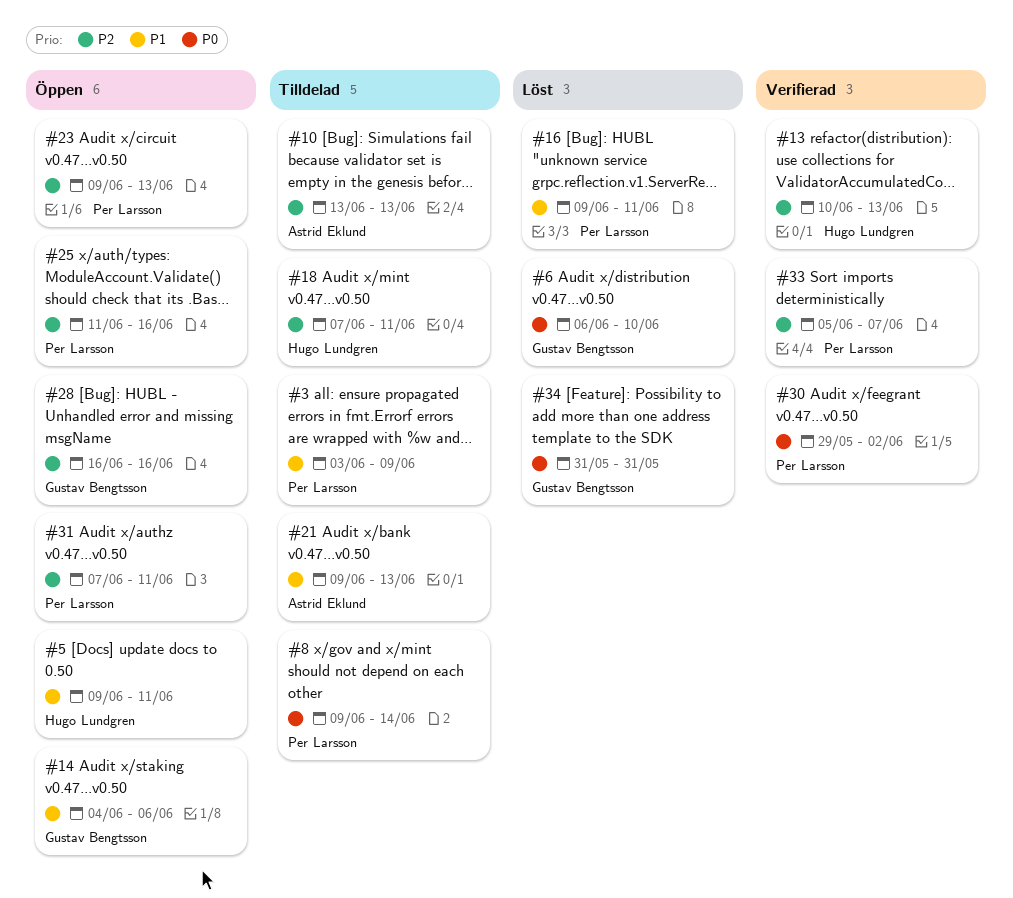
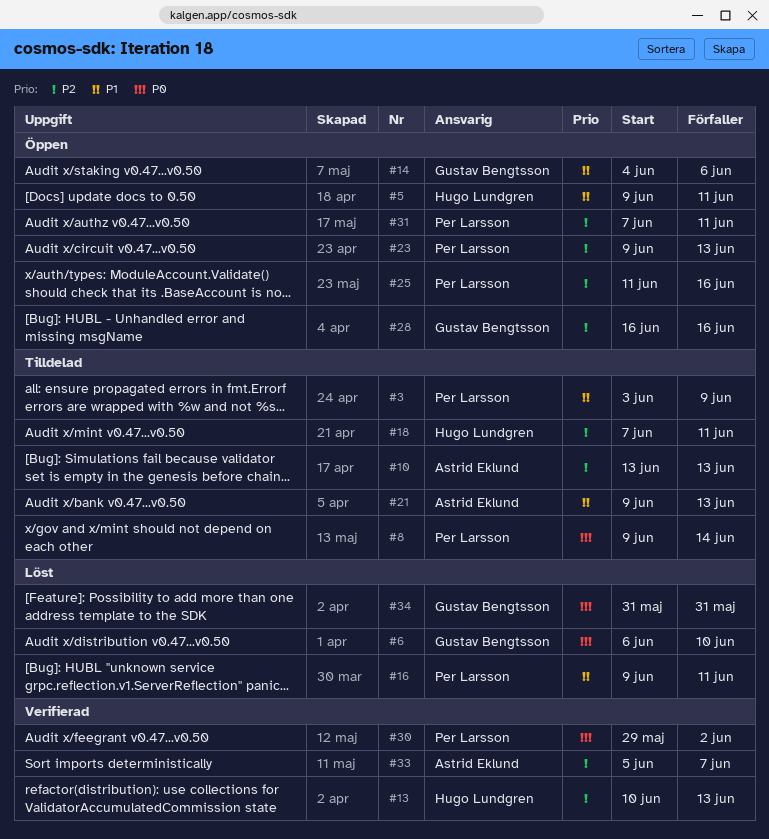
#33, owner: Per Larsson -> Astrid Eklund

